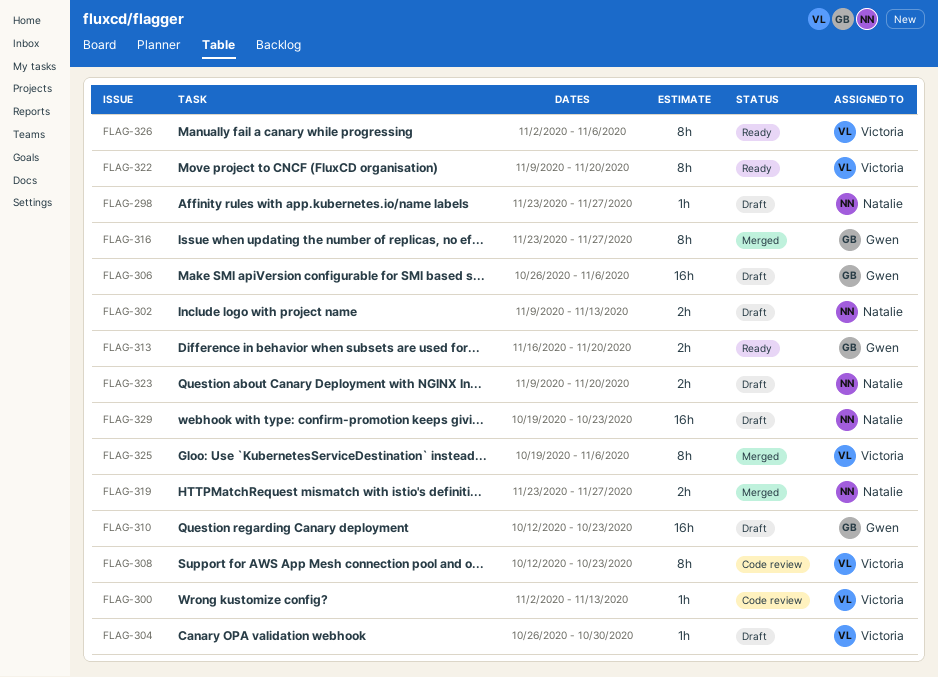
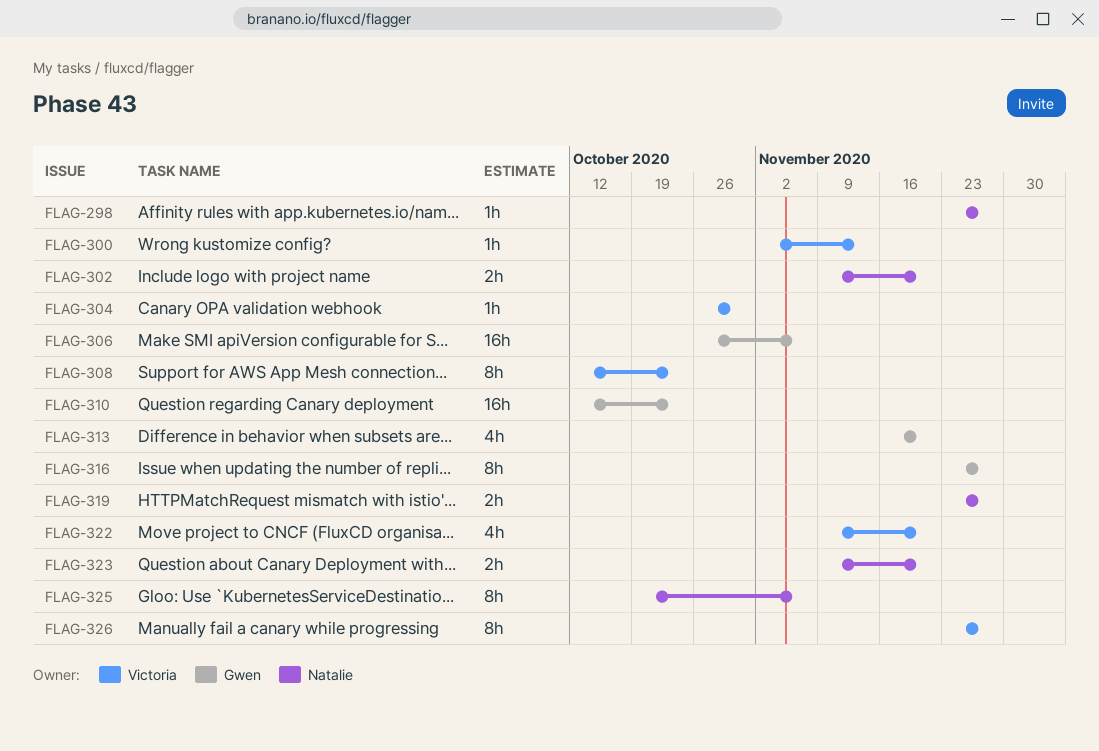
FLAG-302, due: Nov 13 -> Nov 20
FLAG-313, estimate: 2h -> 4h
FLAG-322, estimate: 8h -> 4h
FLAG-325, owner: Victoria -> Natalie
FLAG-326, start: Nov 2 -> Nov 23
FLAG-326, due: Nov 6 -> Nov 27
FLAG-329: present -> none

